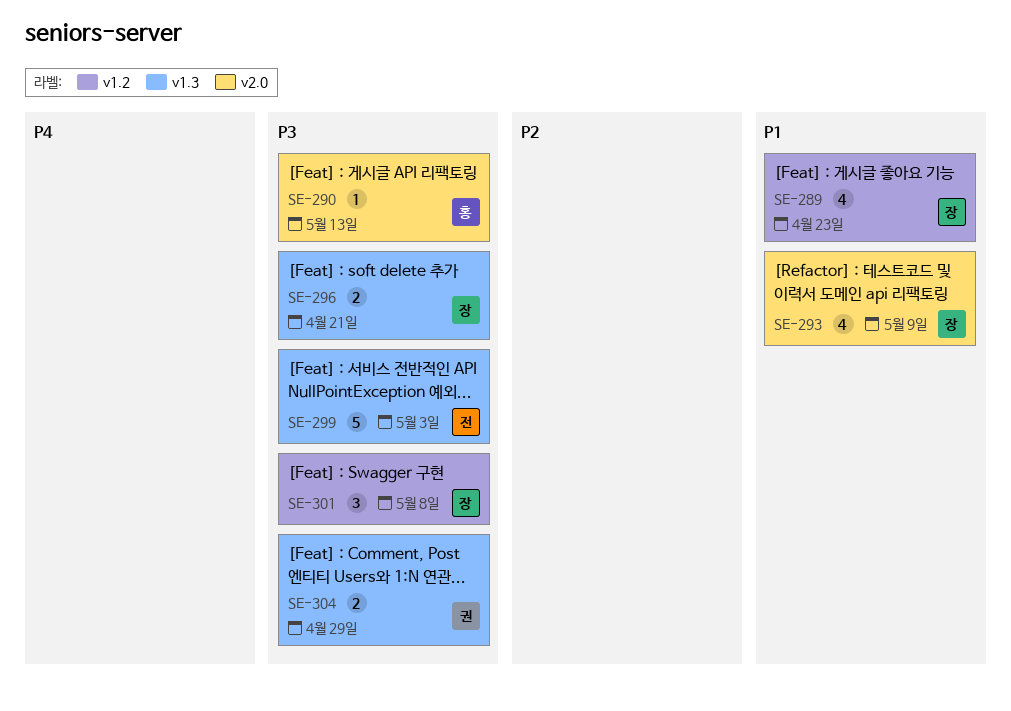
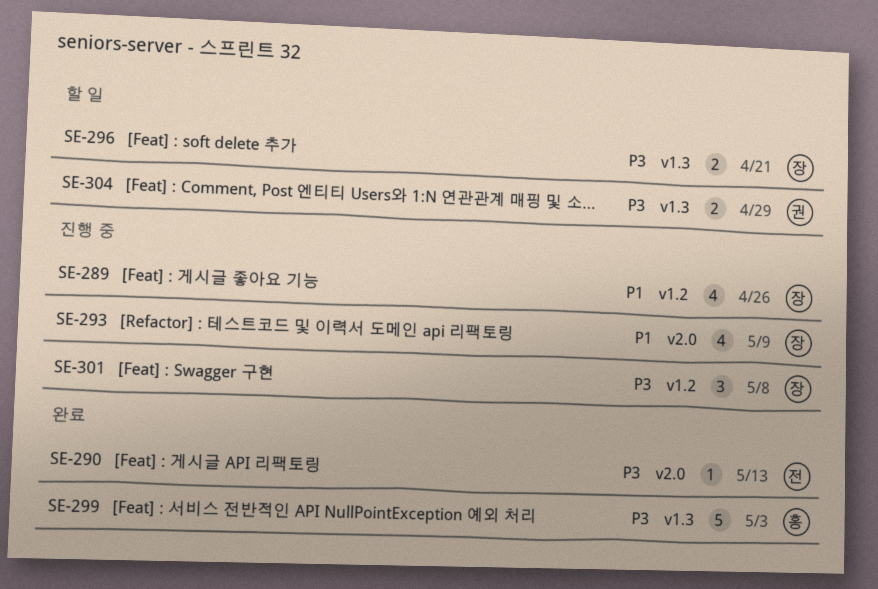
SE-289, due: Apr 23 -> Apr 26
SE-290, owner: 홍 -> 전
SE-299, owner: 전 -> 홍

